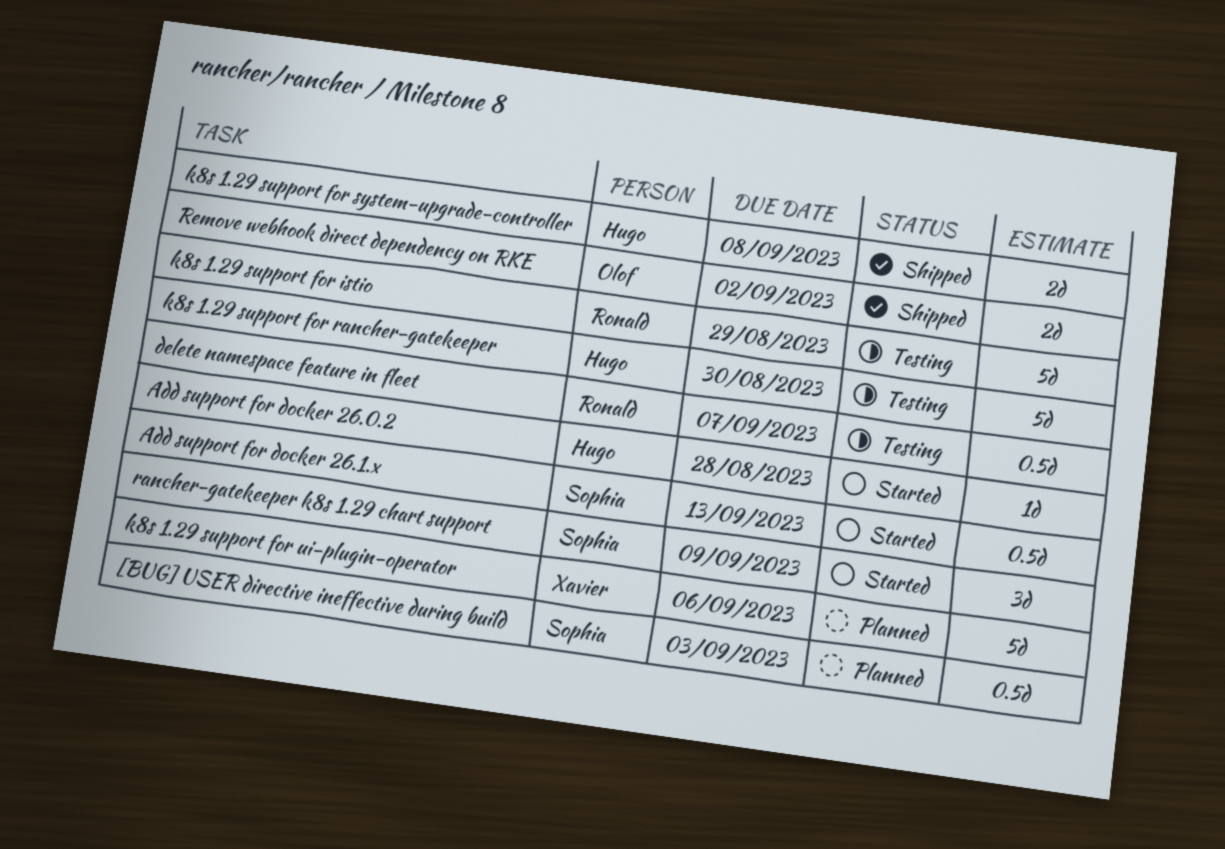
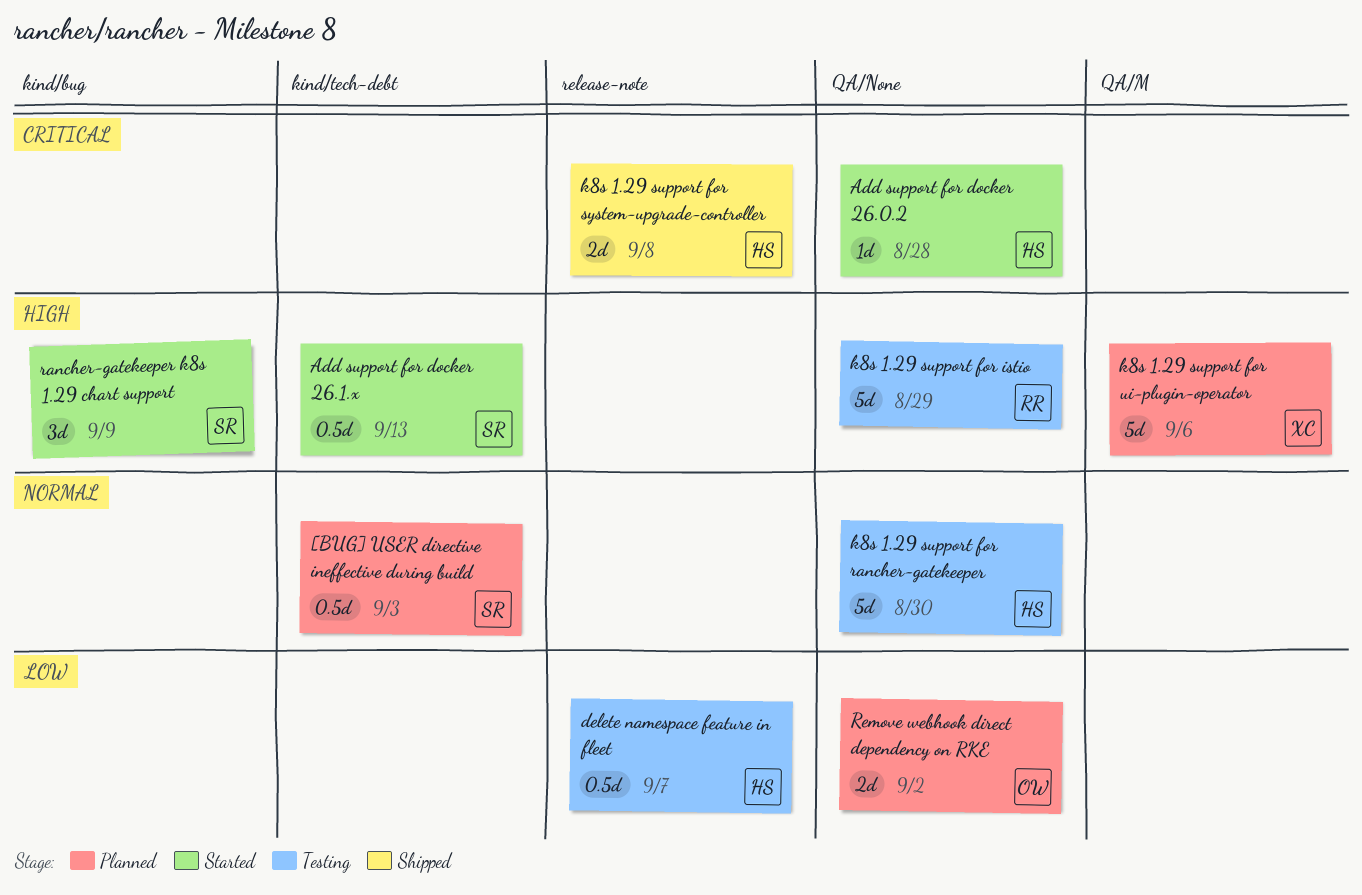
delete namespace feature in fleet, owner: Ronald -> Hugo
Remove webhook direct dependency on RKE, status: Shipped -> Planned

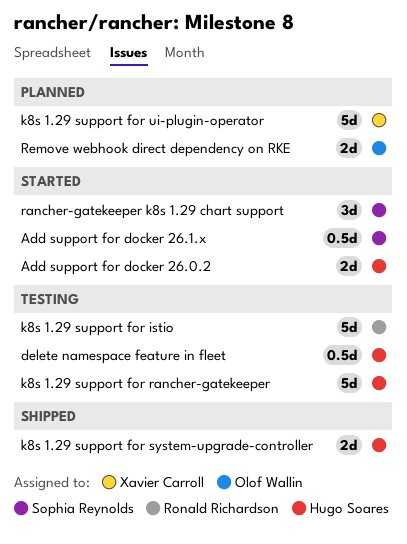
[BUG] USER directive ineffective during build: present -> none
Add support for docker 26.0.2, estimate: 1d -> 2d

